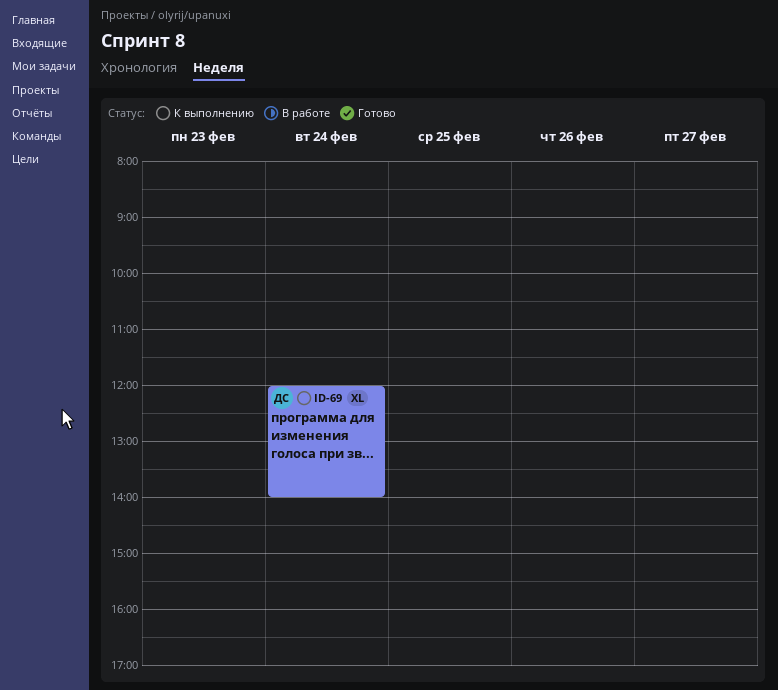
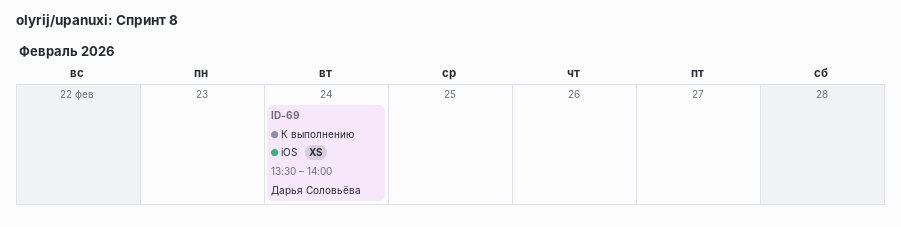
ID-69, estimate: XL -> XS
ID-69, begins: 12:00 -> 13:30

